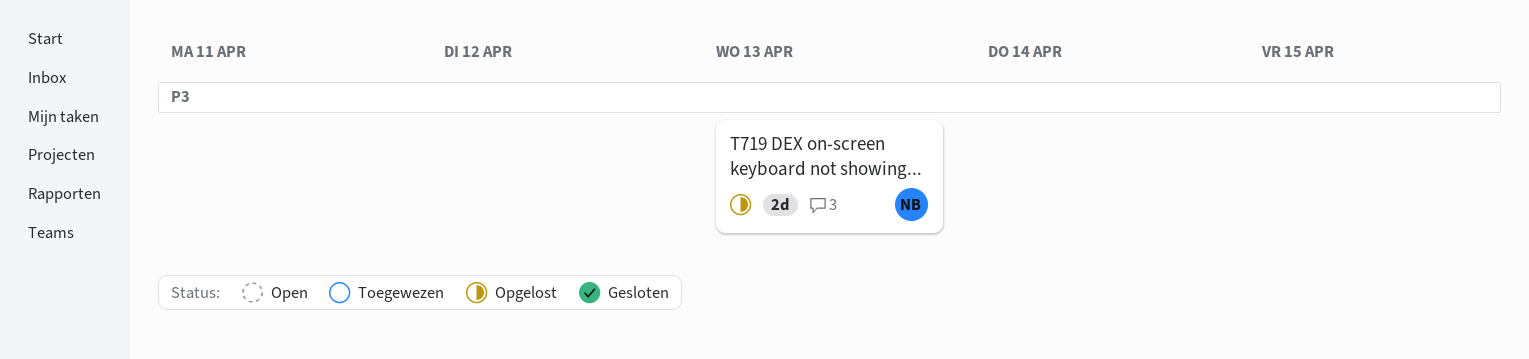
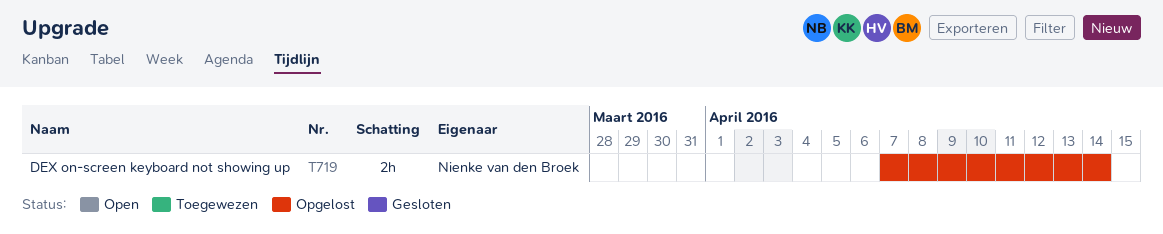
T719, estimate: 2d -> 2h
T719, due: Apr 13 -> Apr 14

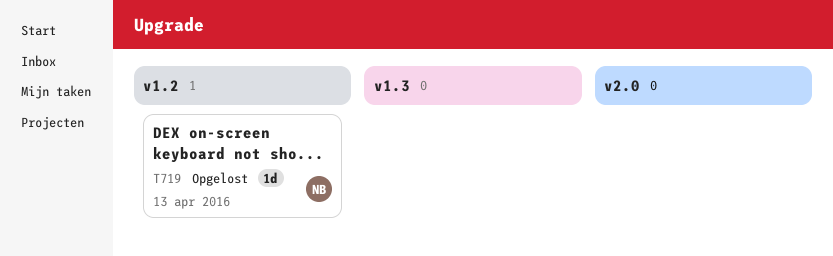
T719, estimate: 2h -> 1d
T719, due: Apr 14 -> Apr 13

